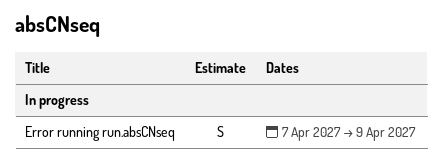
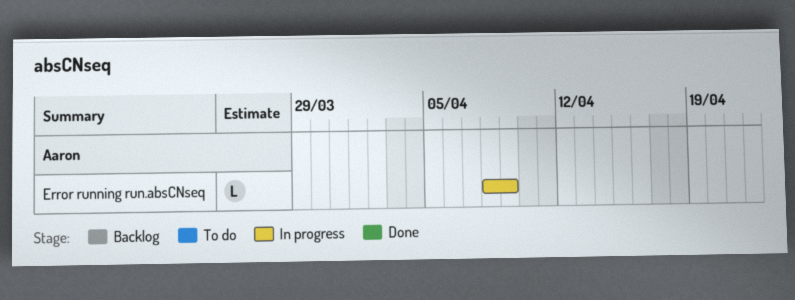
Error running run.absCNseq, estimate: S -> L
Error running run.absCNseq, start: Apr 7 -> Apr 8

